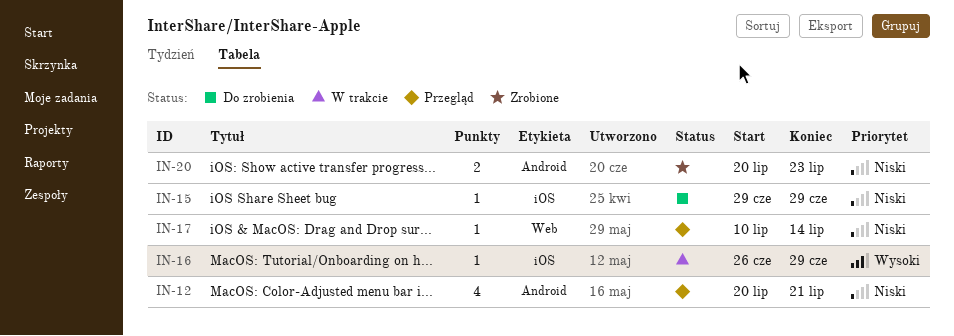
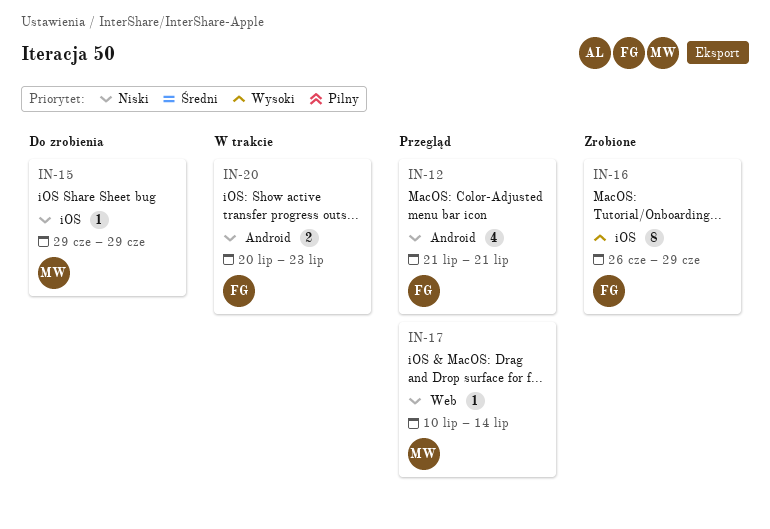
IN-12, start: Jul 20 -> Jul 21
IN-16, status: W trakcie -> Zrobione
IN-16, estimate: 1 -> 8
IN-20, status: Zrobione -> W trakcie

